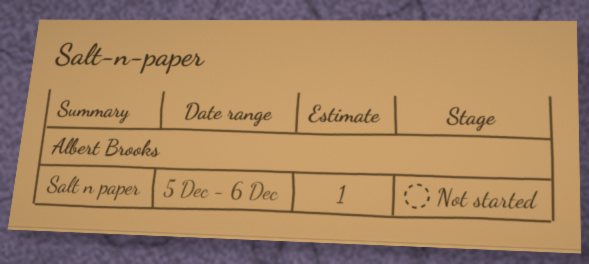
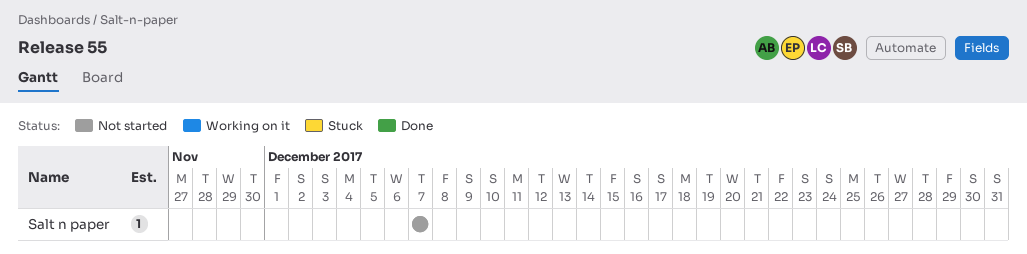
Salt n paper, start: Dec 5 -> Dec 7
Salt n paper, due: Dec 6 -> Dec 7

